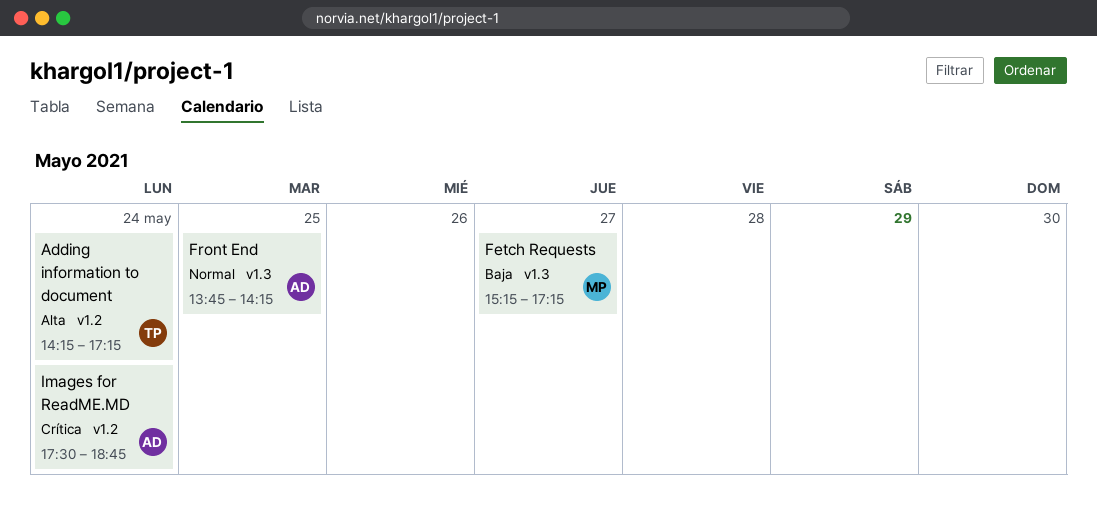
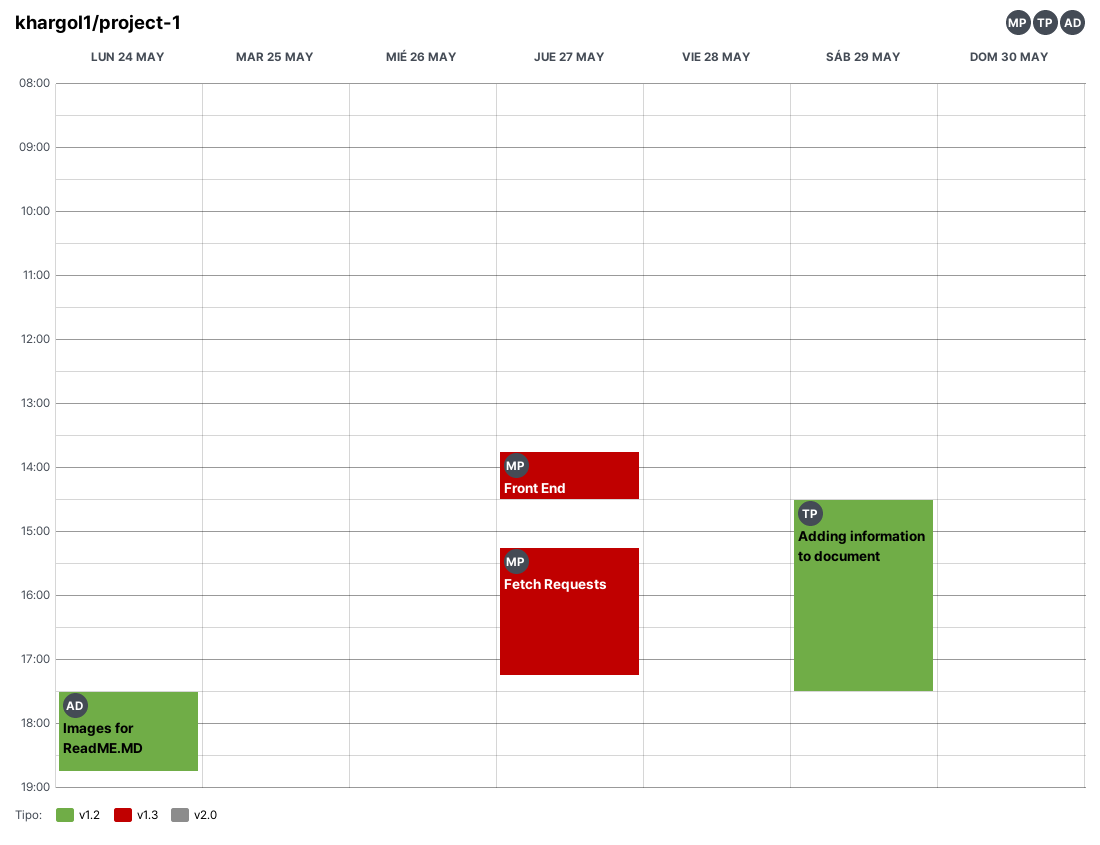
Adding information to document, day: May 24 -> May 29
Adding information to document, begins: 14:15 -> 14:30
Adding information to document, ends: 17:15 -> 17:30
Front End, owner: AD -> MP
Front End, day: May 25 -> May 27
Front End, ends: 14:15 -> 14:30

